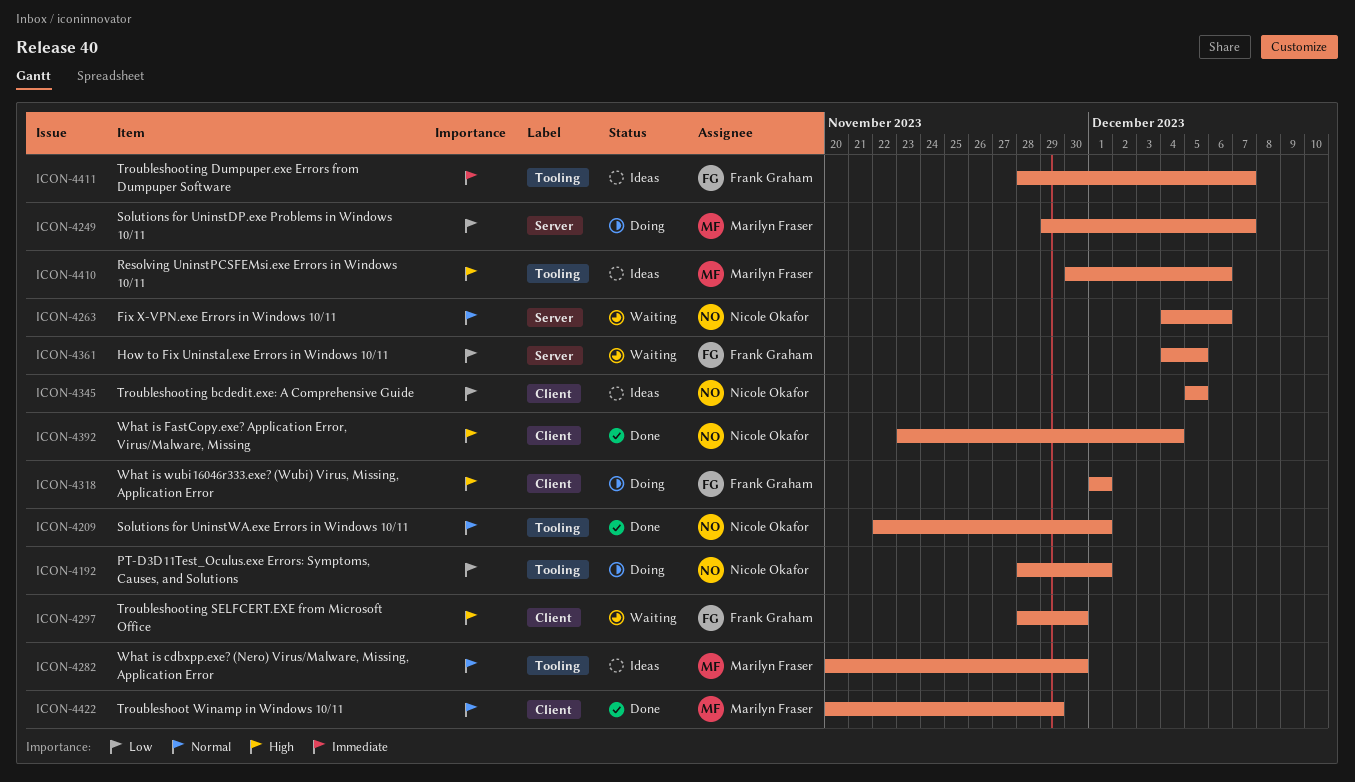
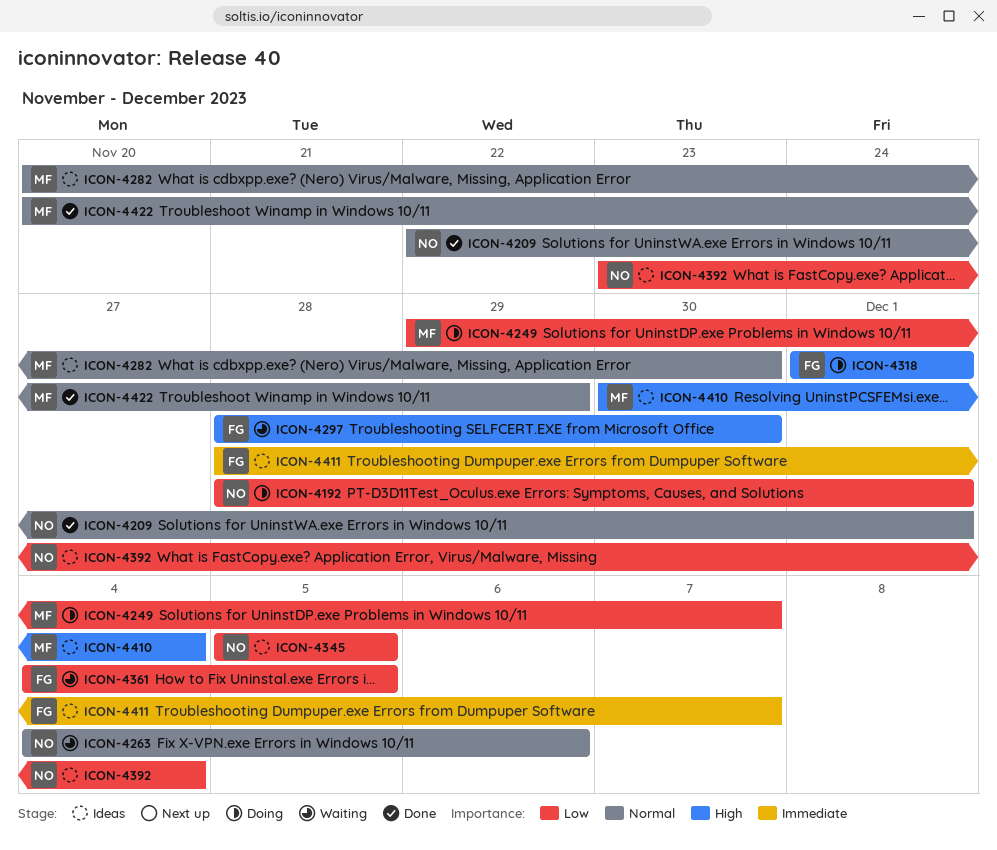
ICON-4392, status: Done -> Ideas
ICON-4392, priority: High -> Low
ICON-4410, due: Dec 6 -> Dec 4

